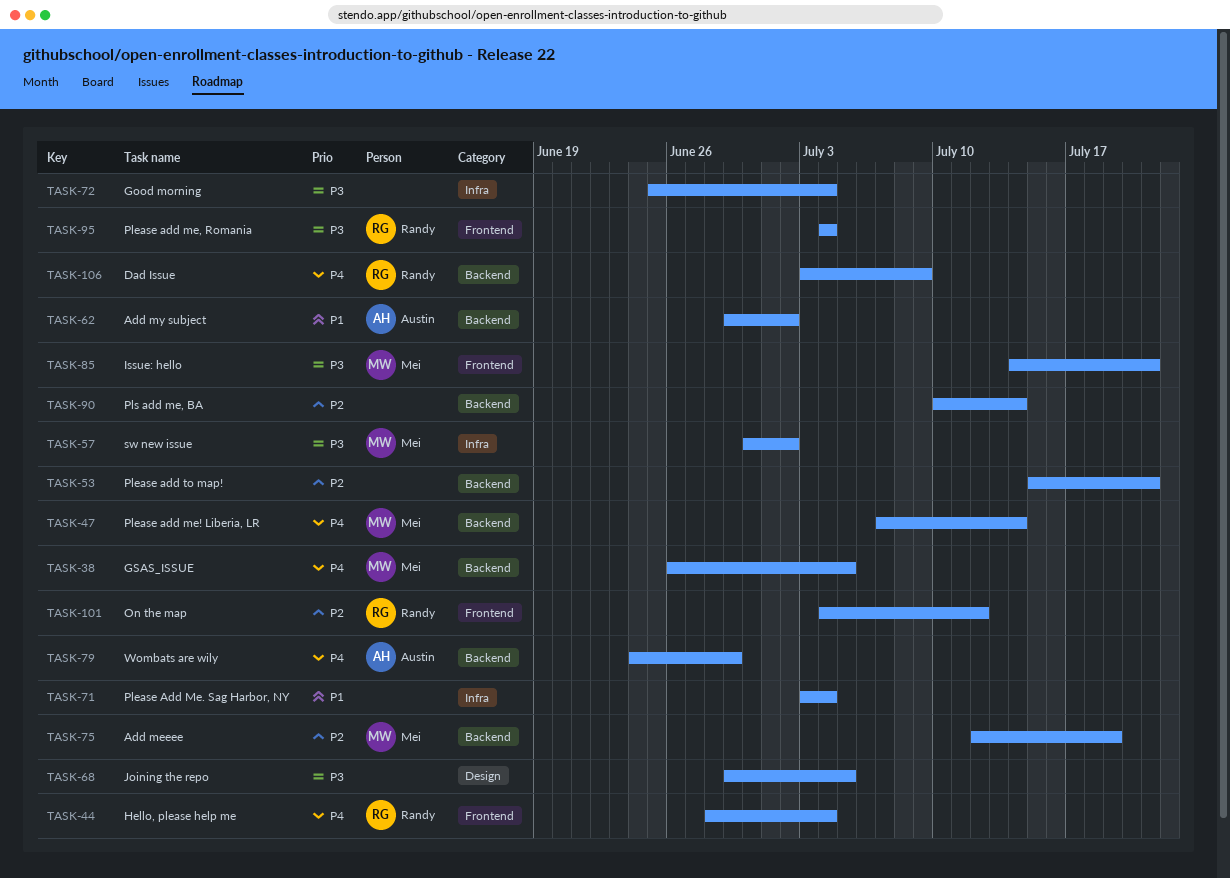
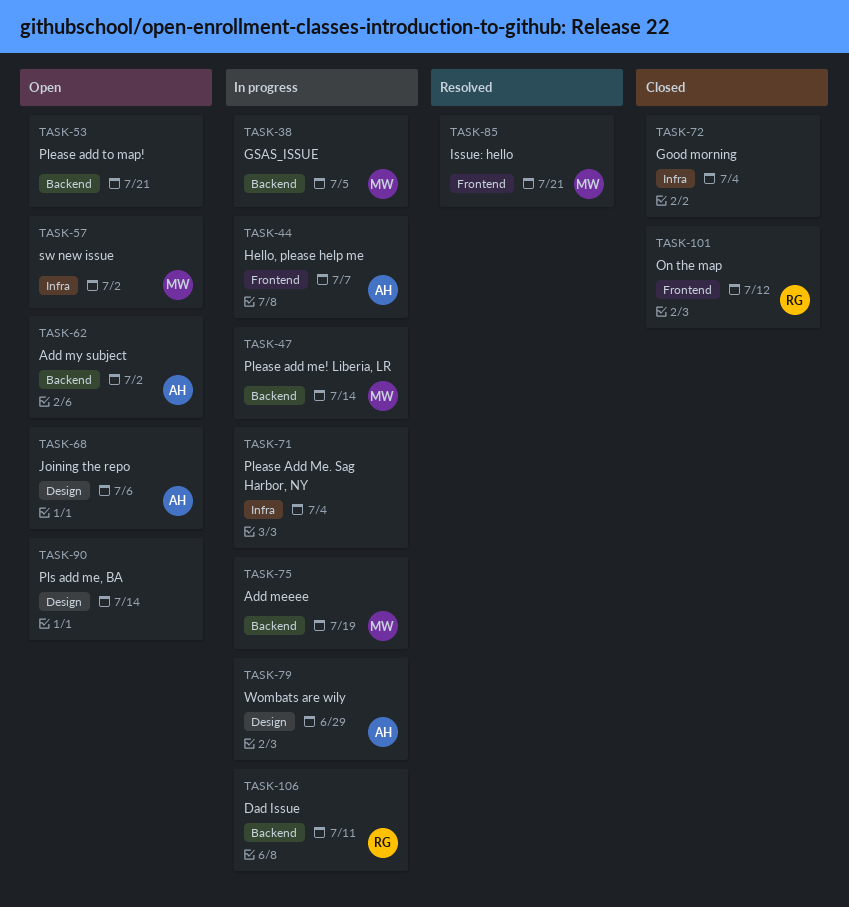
TASK-44, owner: Randy -> Austin
TASK-44, due: Jul 4 -> Jul 7
TASK-68, owner: none -> Austin
TASK-68, due: Jul 5 -> Jul 6
TASK-79, label: Backend -> Design
TASK-90, label: Backend -> Design
TASK-95: present -> none
TASK-106, due: Jul 9 -> Jul 11

